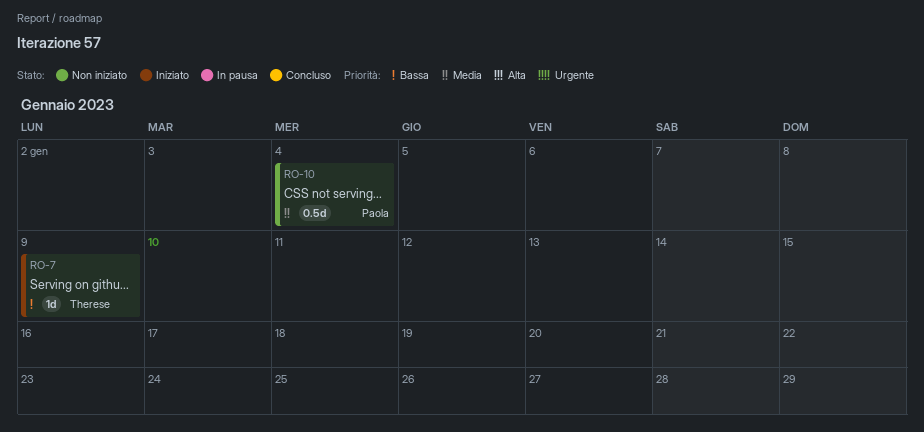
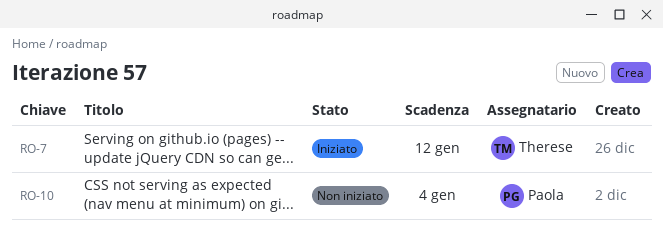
RO-7, due: Jan 9 -> Jan 12

